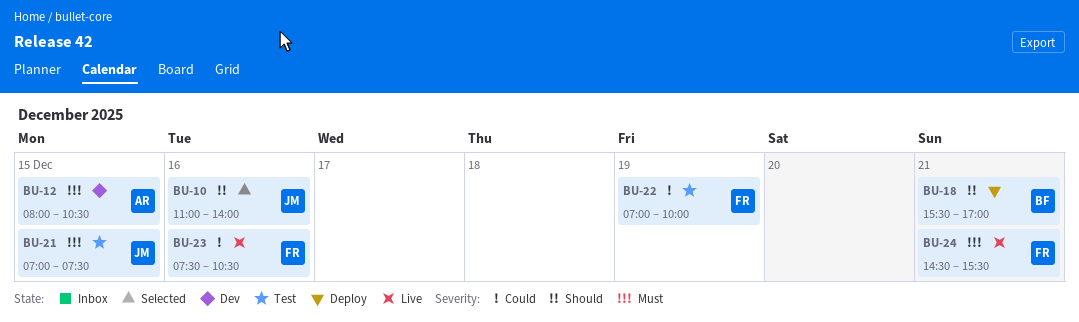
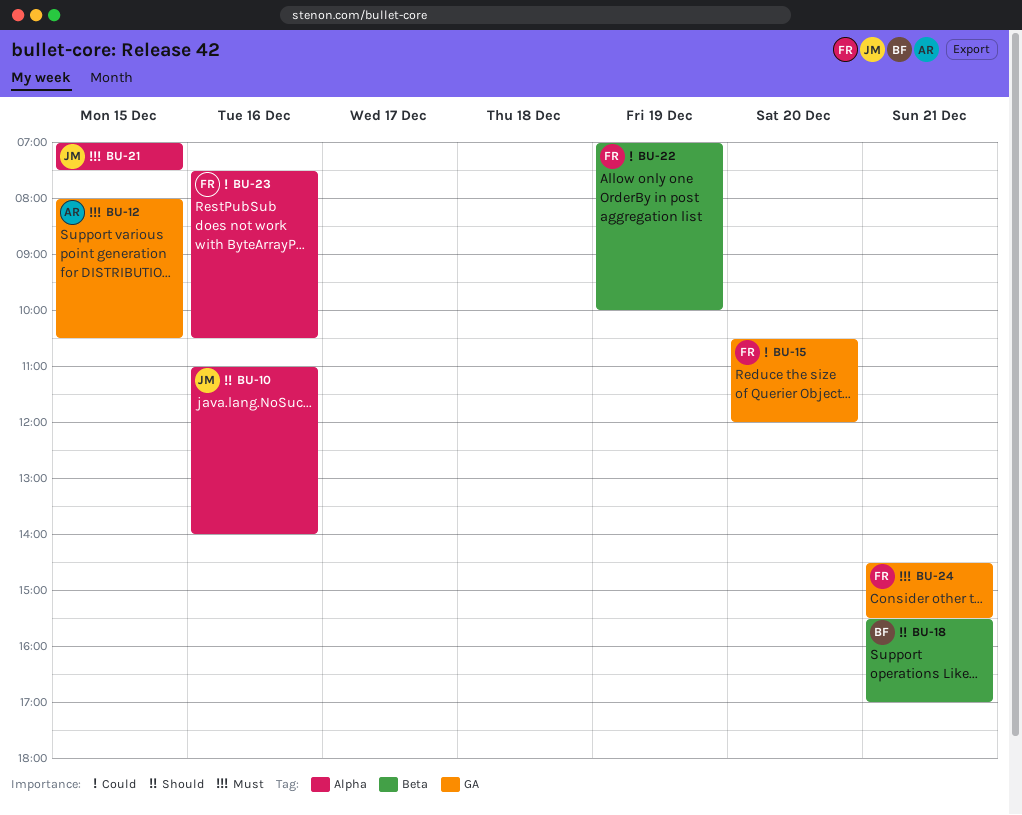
BU-15: none -> present

